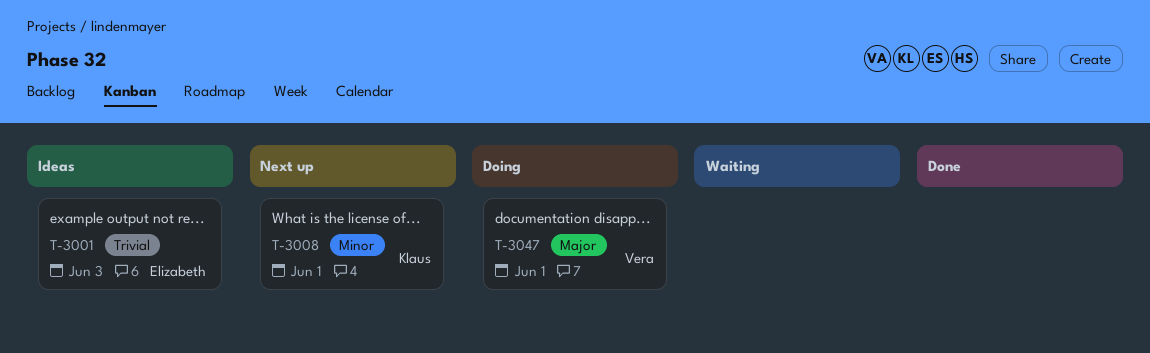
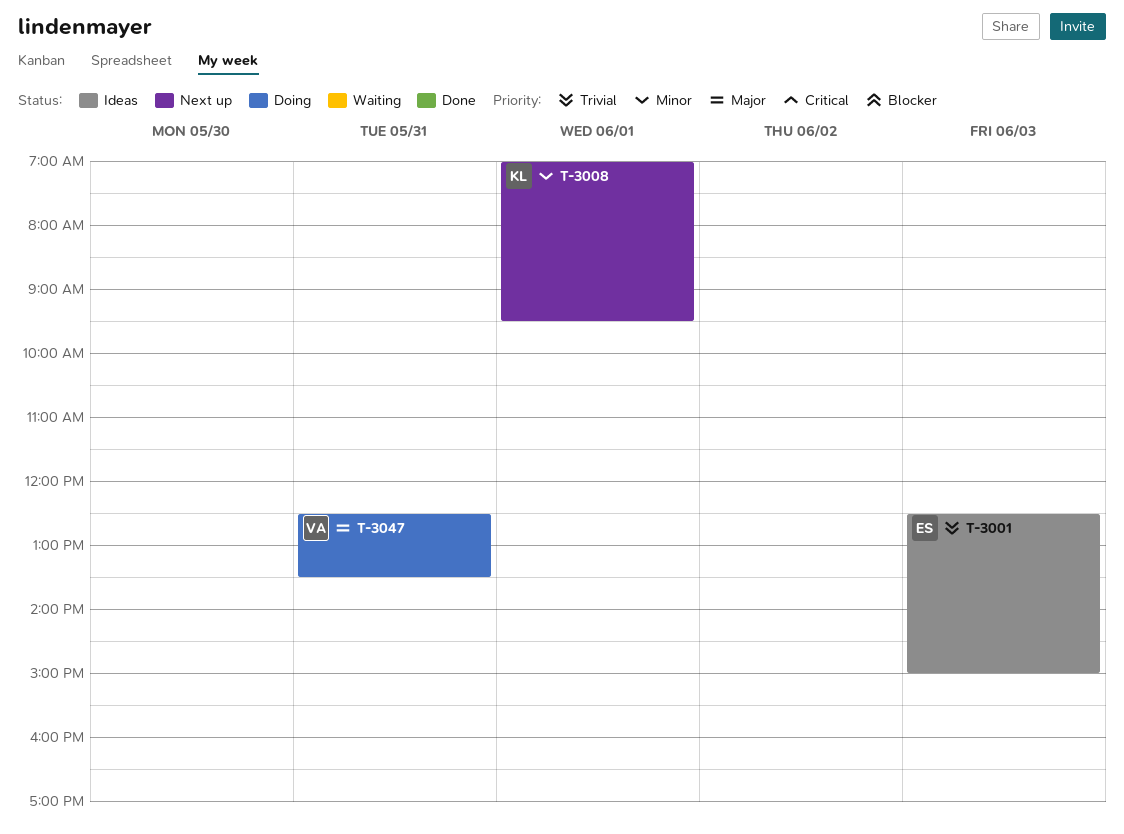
T-3047, day: Jun 1 -> May 31

